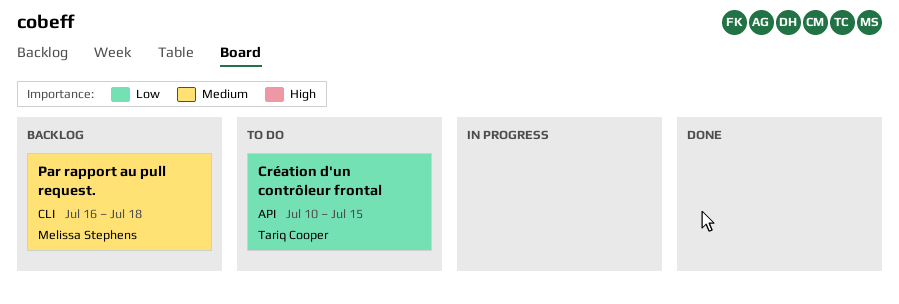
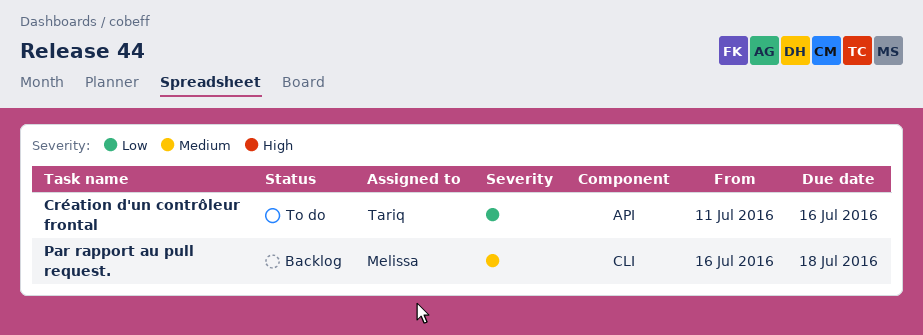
Création d'un contrôleur frontal, start: Jul 10 -> Jul 11
Création d'un contrôleur frontal, due: Jul 15 -> Jul 16

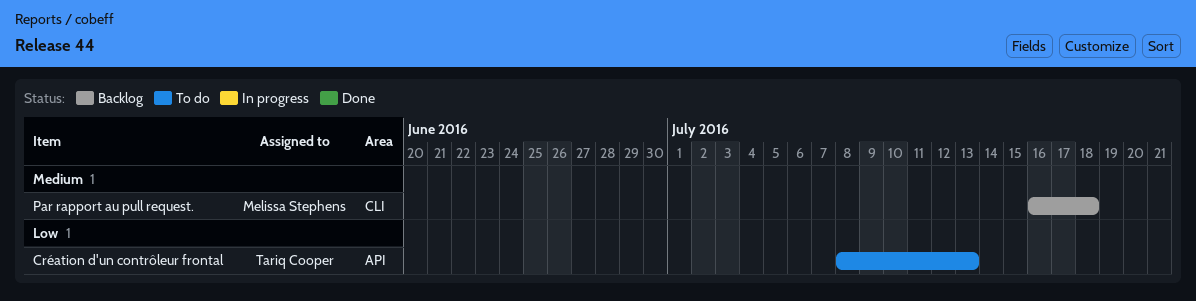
Création d'un contrôleur frontal, start: Jul 11 -> Jul 8
Création d'un contrôleur frontal, due: Jul 16 -> Jul 13

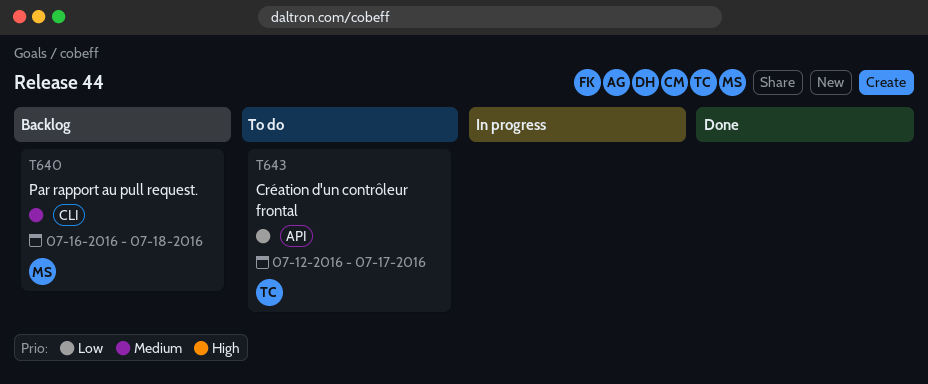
Création d'un contrôleur frontal, start: Jul 8 -> Jul 12
Création d'un contrôleur frontal, due: Jul 13 -> Jul 17

